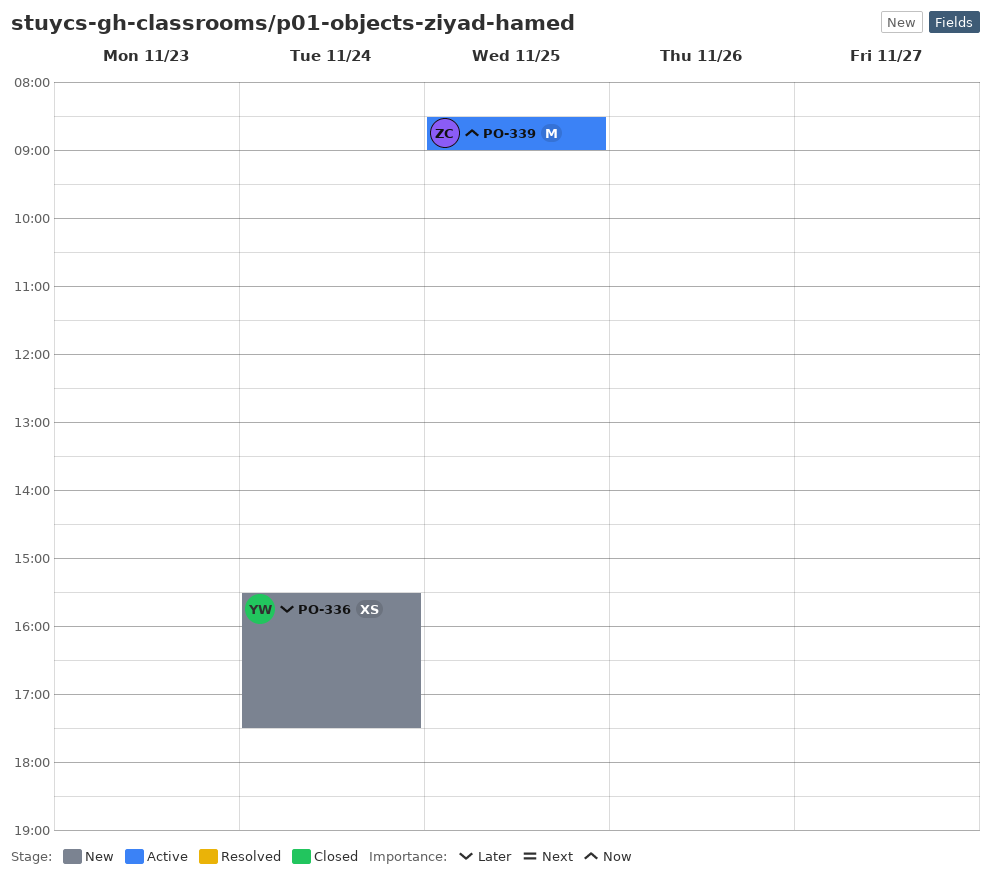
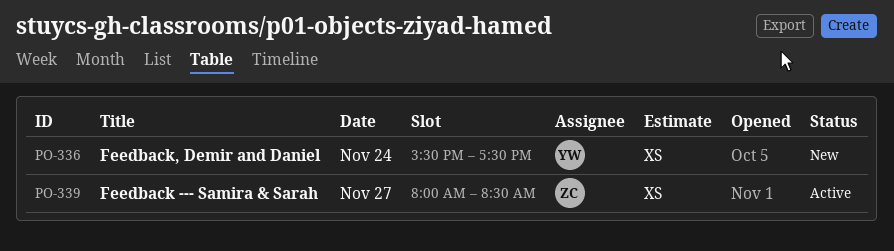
PO-339, estimate: M -> XS
PO-339, day: Nov 25 -> Nov 27
PO-339, begins: 08:30 -> 08:00
PO-339, ends: 09:00 -> 08:30

